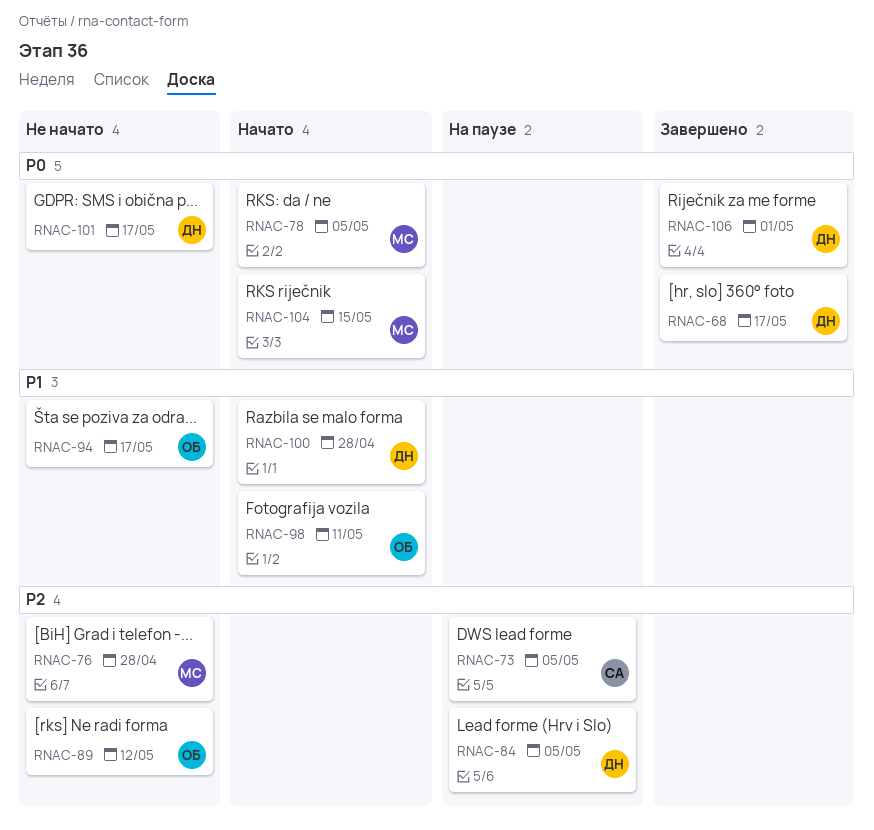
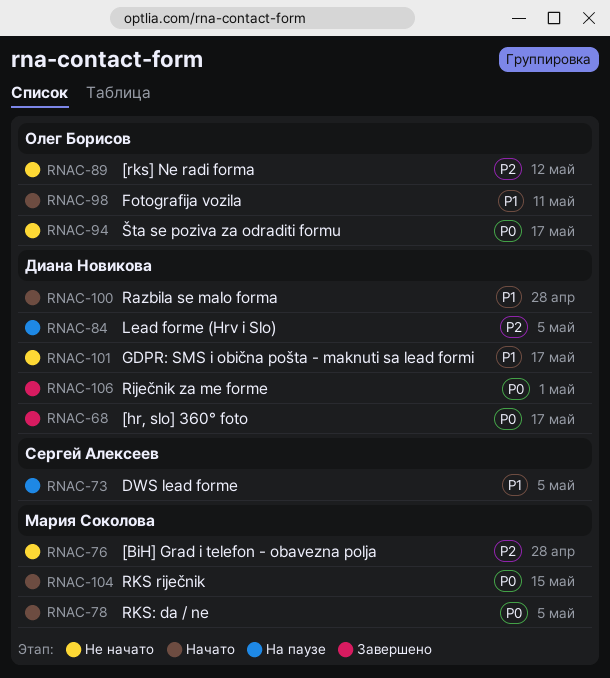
RNAC-73, priority: P2 -> P1
RNAC-94, priority: P1 -> P0
RNAC-101, priority: P0 -> P1

